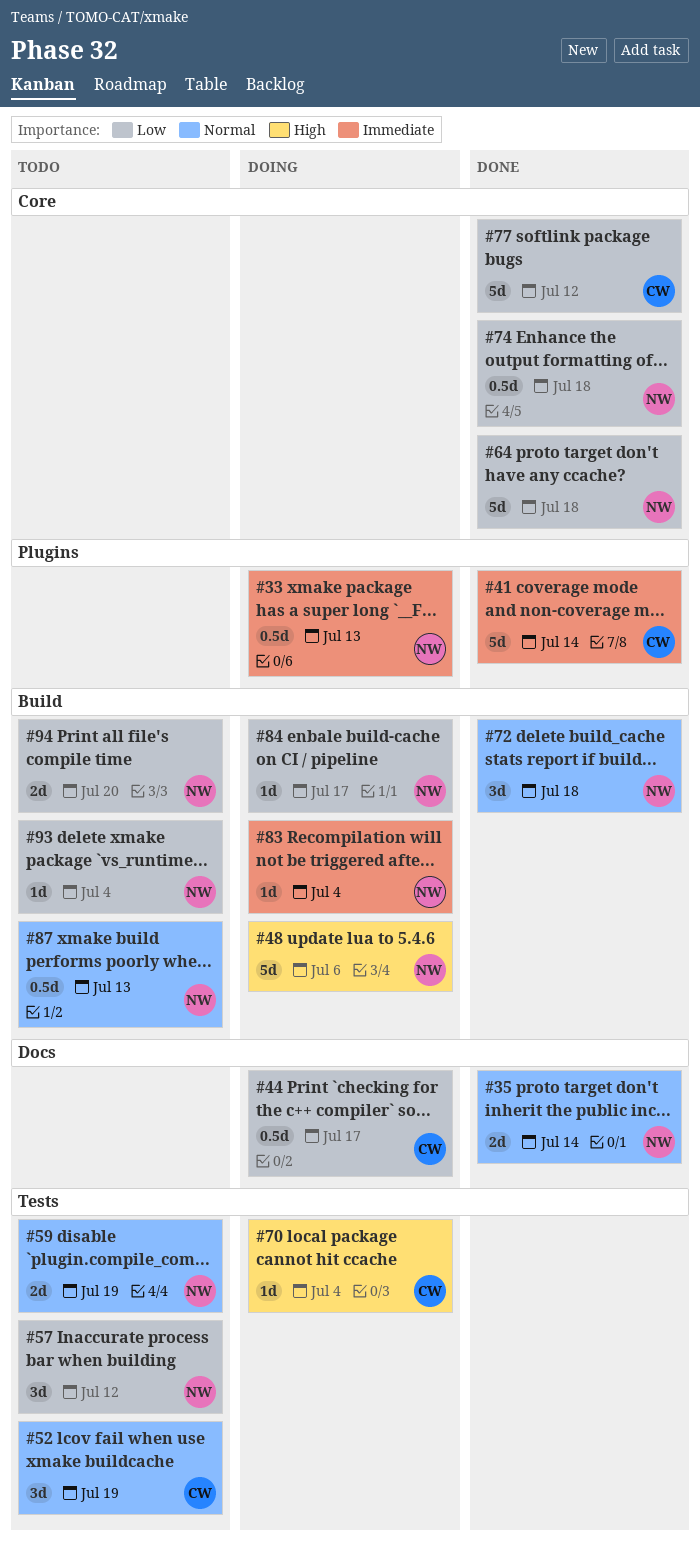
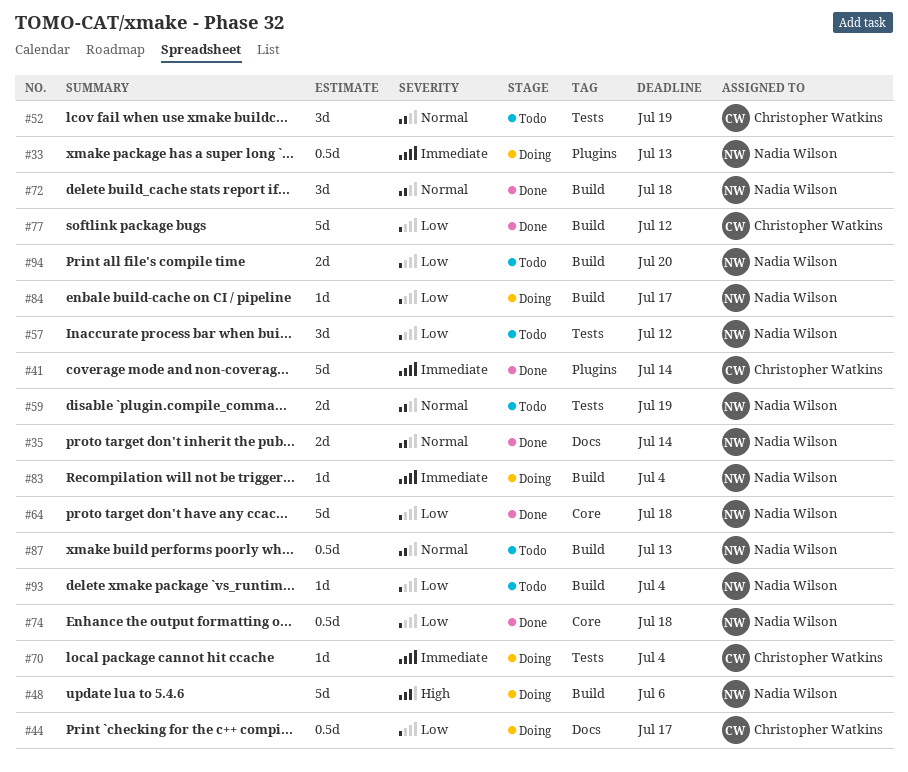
#70, priority: High -> Immediate
#77, label: Core -> Build

